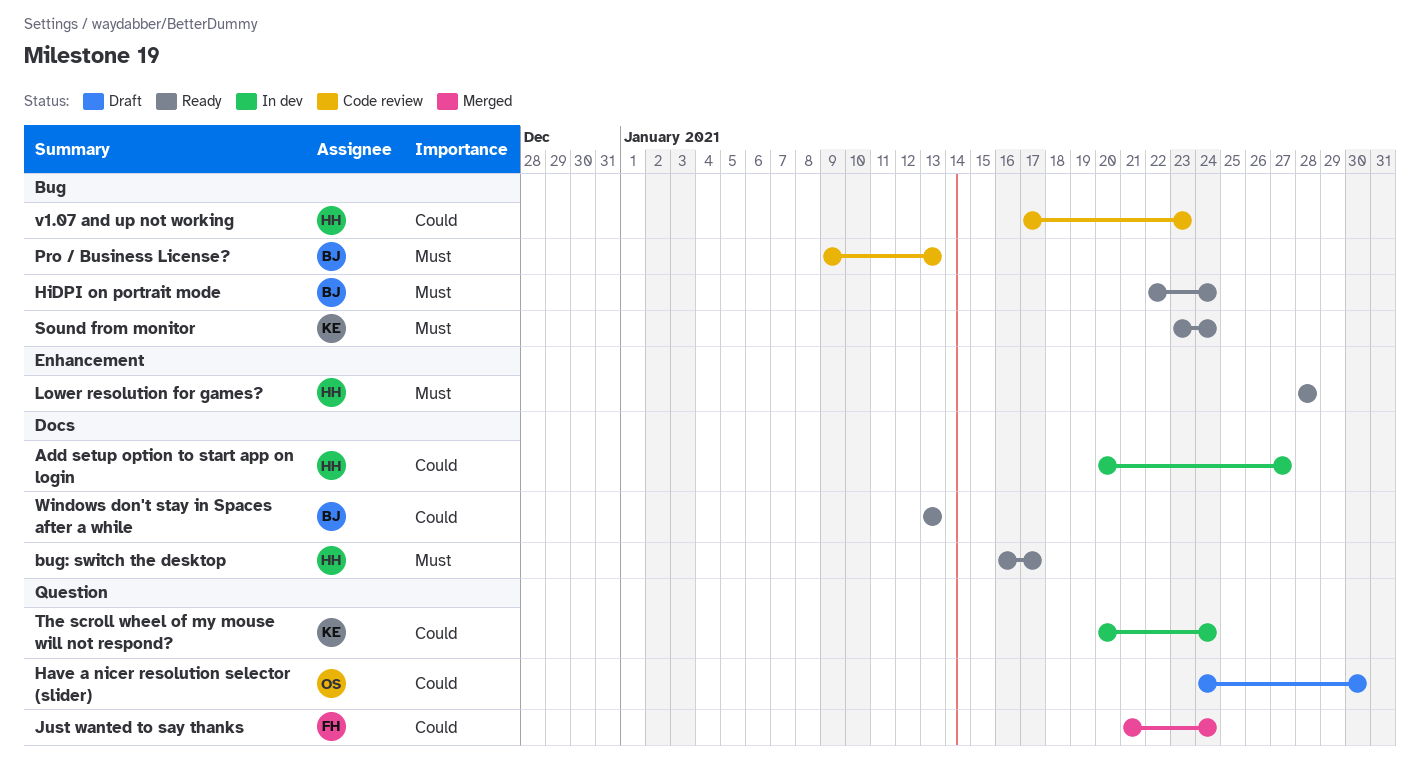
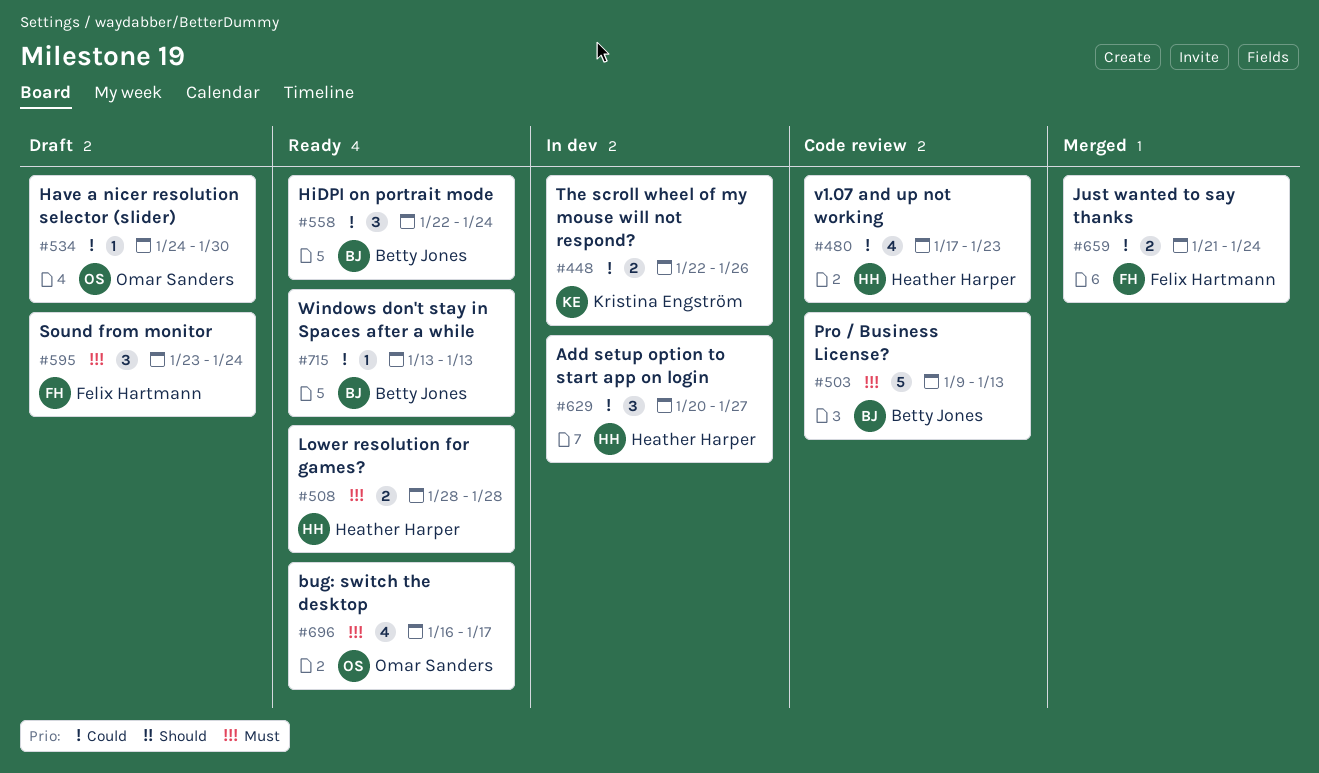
bug: switch the desktop, owner: Heather Harper -> Omar Sanders
HiDPI on portrait mode, priority: Must -> Could
Sound from monitor, status: Ready -> Draft
Sound from monitor, owner: Kristina Engström -> Felix Hartmann
The scroll wheel of my mouse will not respond?, start: Jan 20 -> Jan 22
The scroll wheel of my mouse will not respond?, due: Jan 24 -> Jan 26

